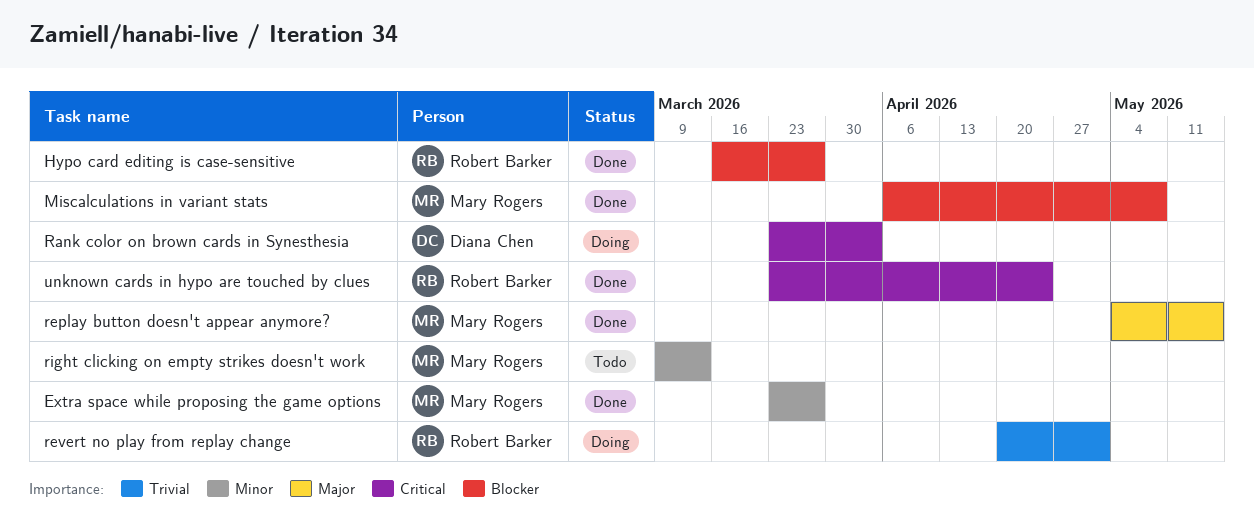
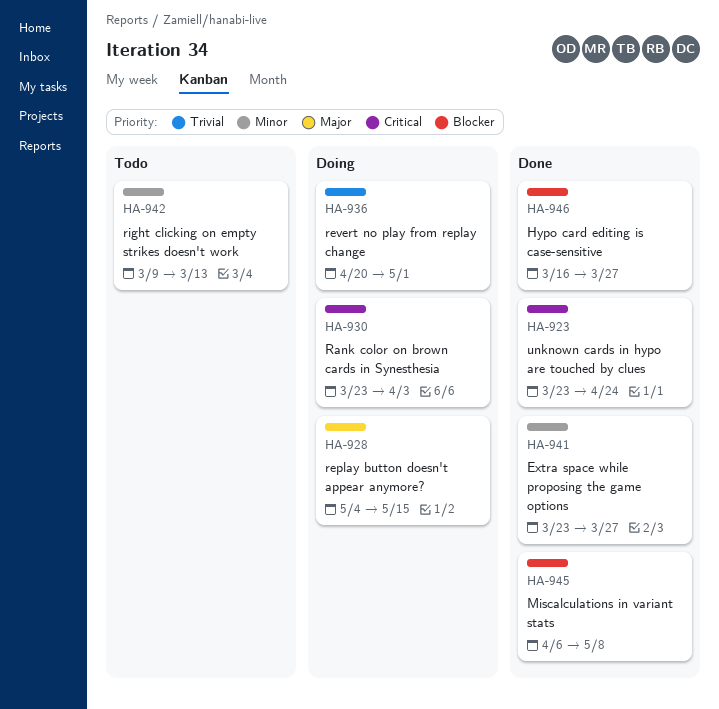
replay button doesn't appear anymore?, status: Done -> Doing

